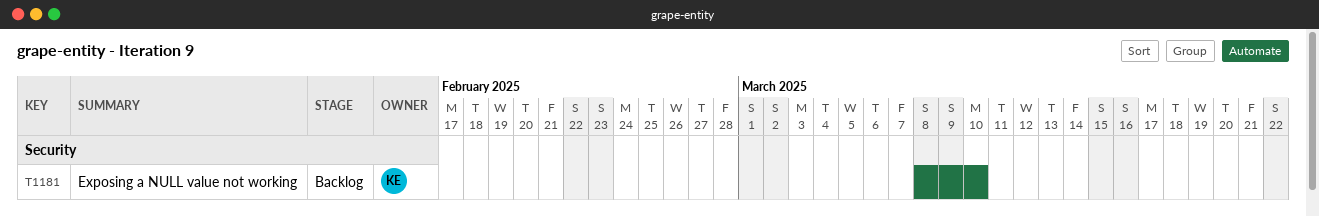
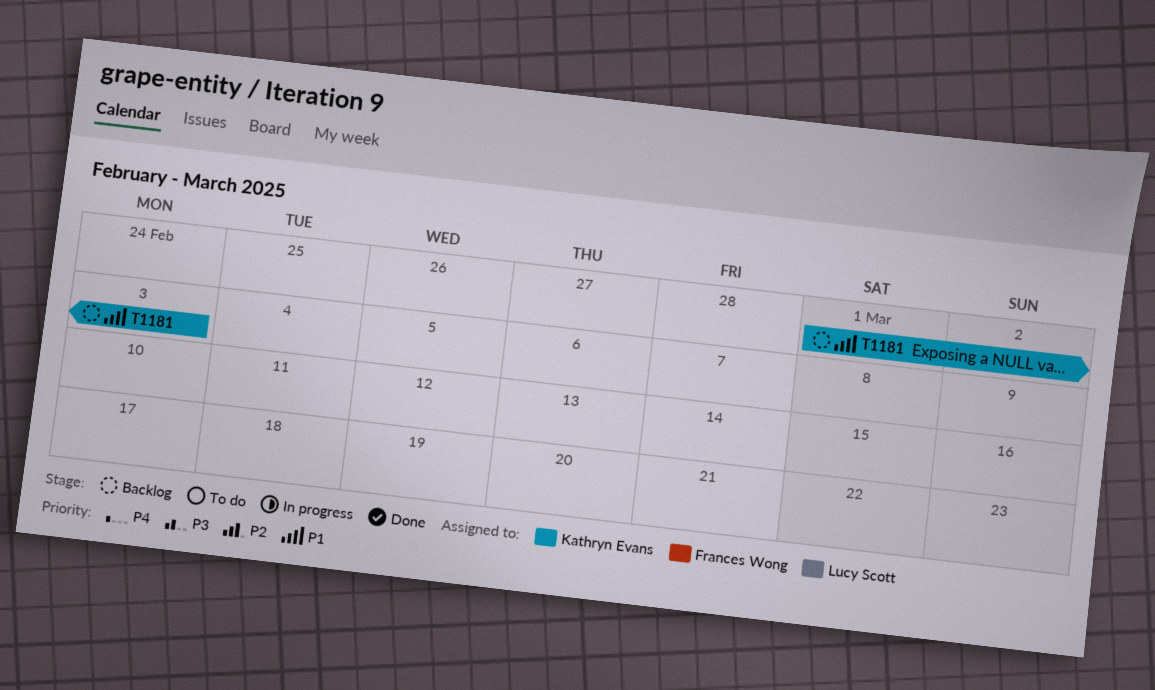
T1181, start: Mar 8 -> Mar 1
T1181, due: Mar 10 -> Mar 3

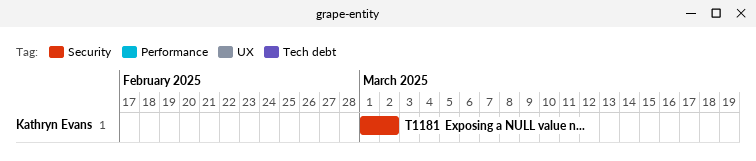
T1181, due: Mar 3 -> Mar 2

